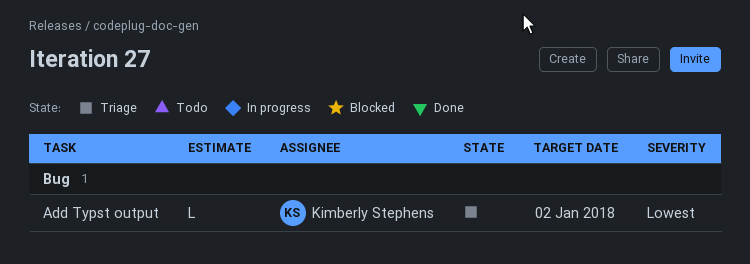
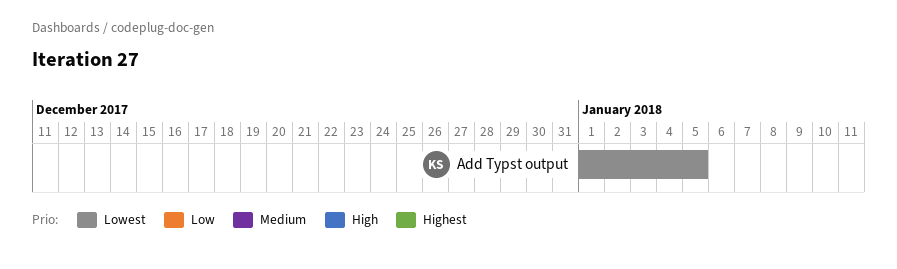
Add Typst output, due: Jan 2 -> Jan 5

